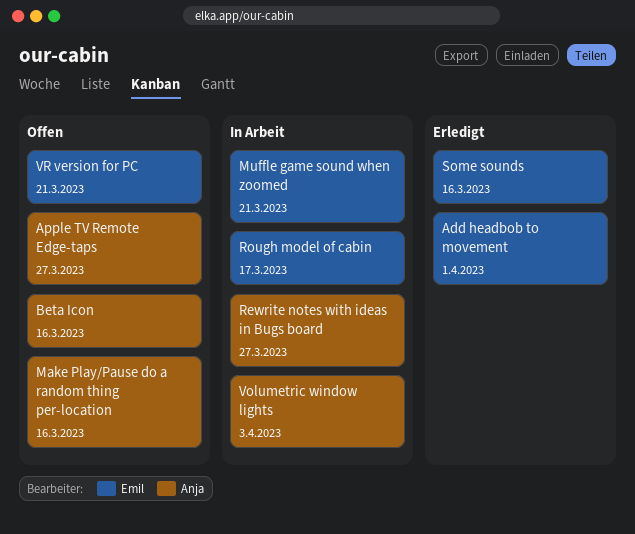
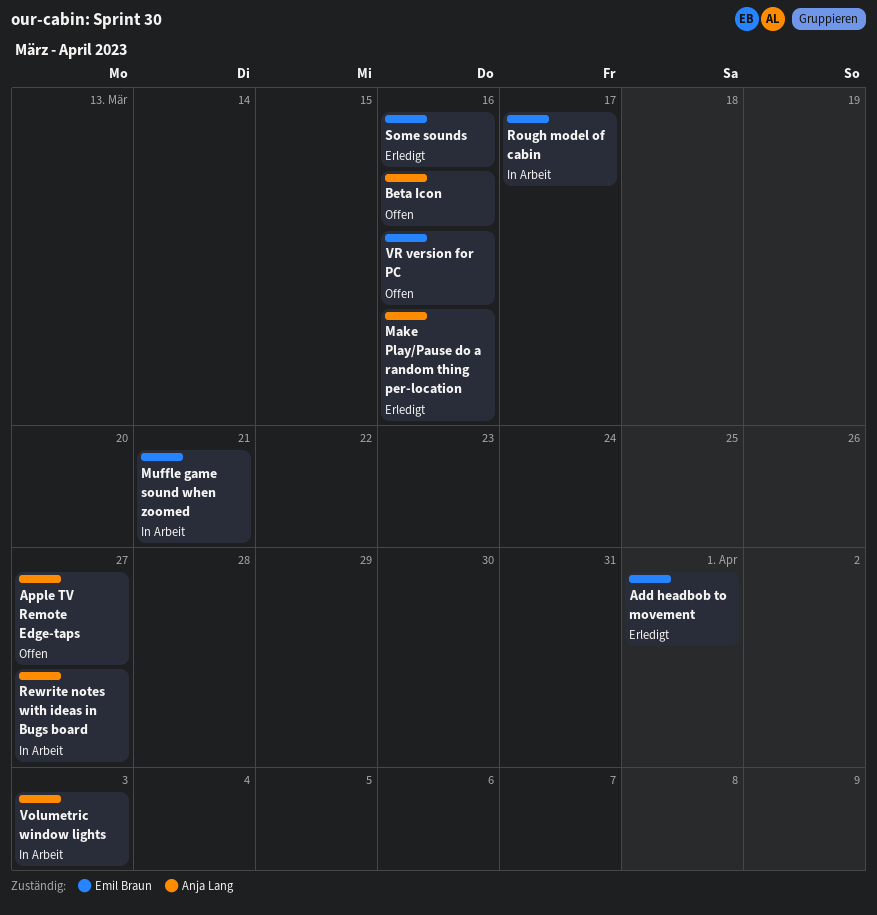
Make Play/Pause do a random thing per-location, status: Offen -> Erledigt
VR version for PC, due: Mar 21 -> Mar 16

